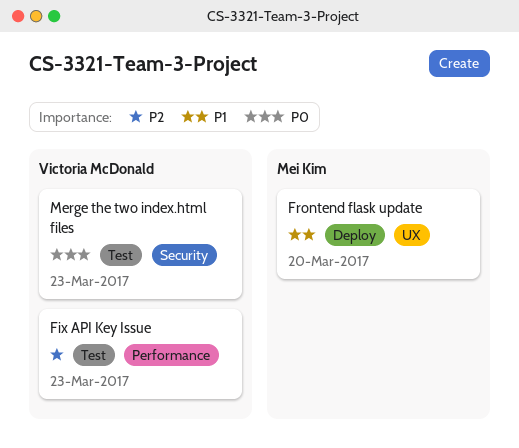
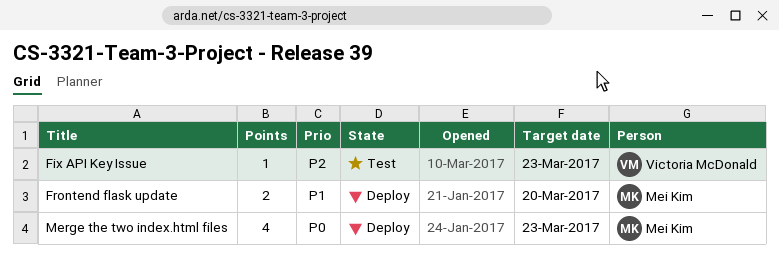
Merge the two index.html files, status: Test -> Deploy
Merge the two index.html files, owner: Victoria McDonald -> Mei Kim

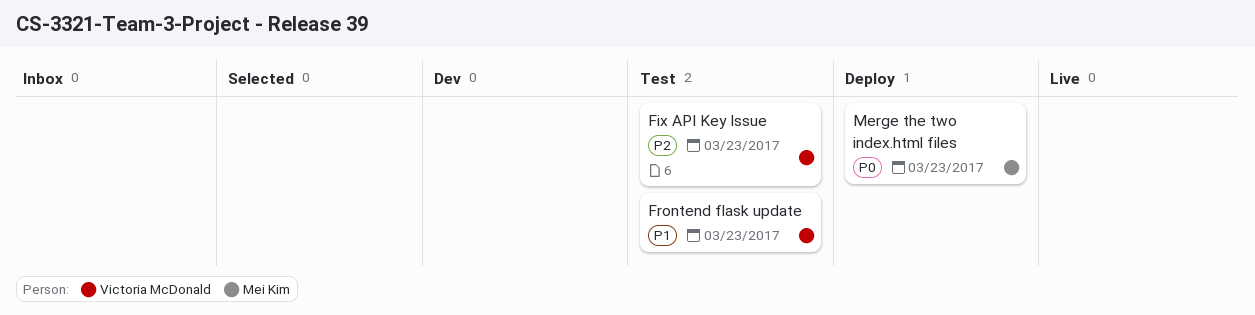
Frontend flask update, status: Deploy -> Test
Frontend flask update, owner: Mei Kim -> Victoria McDonald
Frontend flask update, due: Mar 20 -> Mar 23

